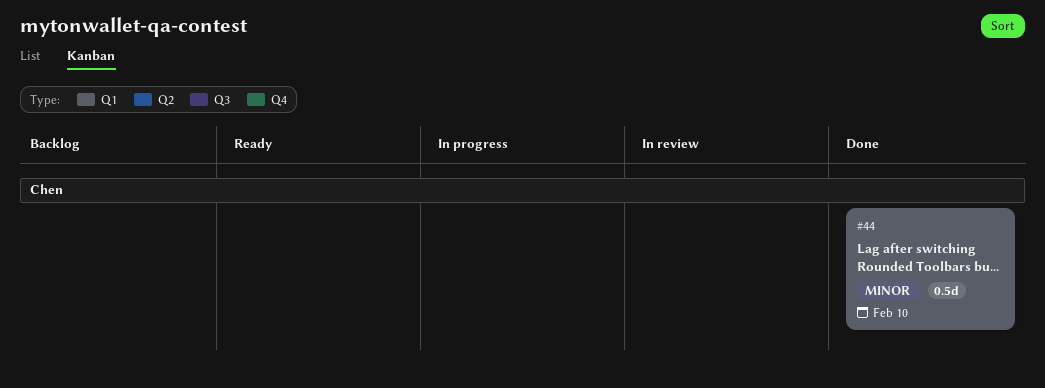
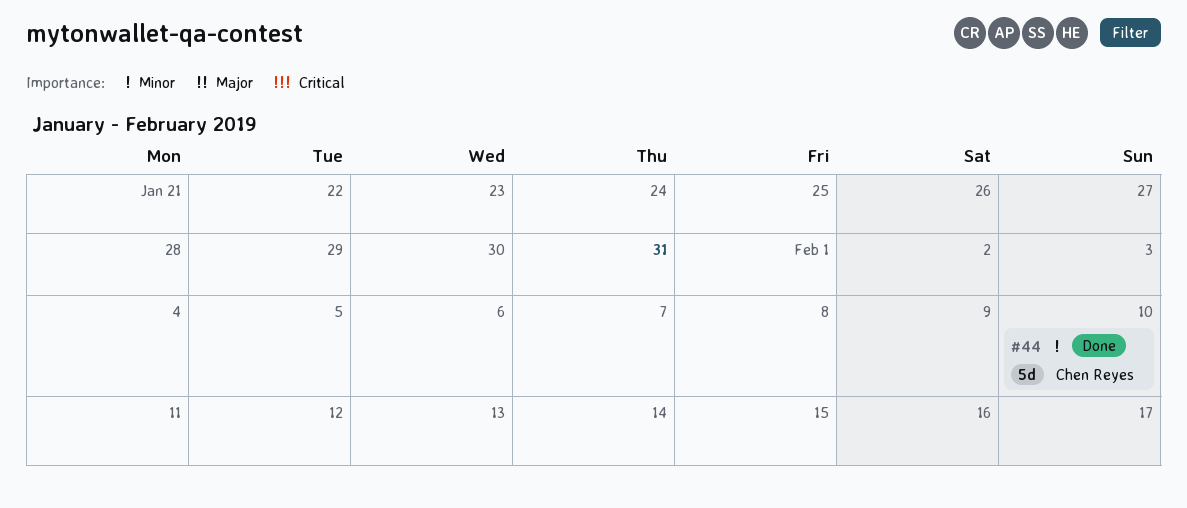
#44, estimate: 0.5d -> 5d

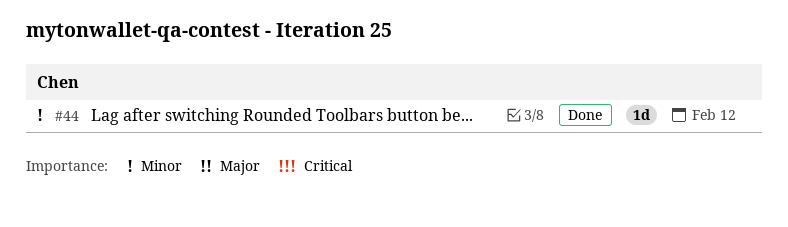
#44, estimate: 5d -> 1d
#44, due: Feb 10 -> Feb 12

